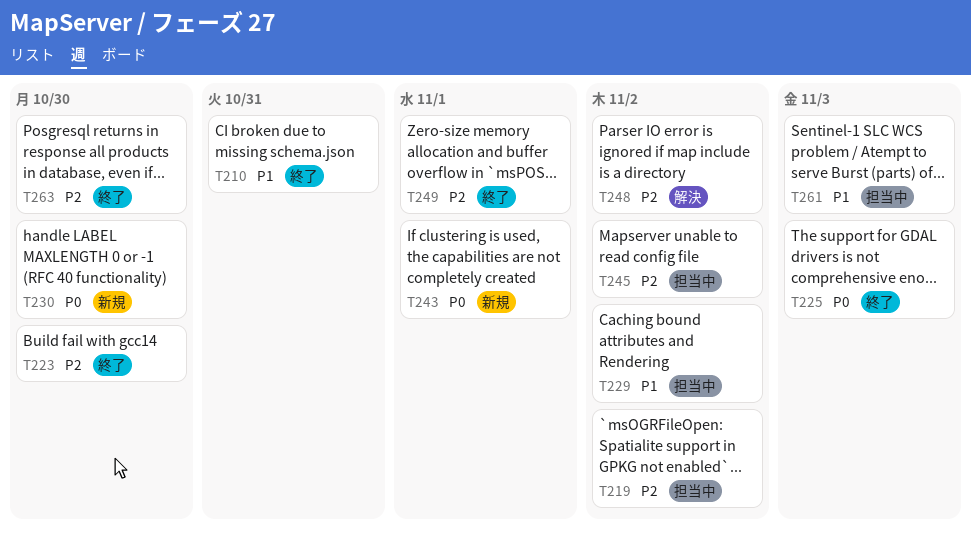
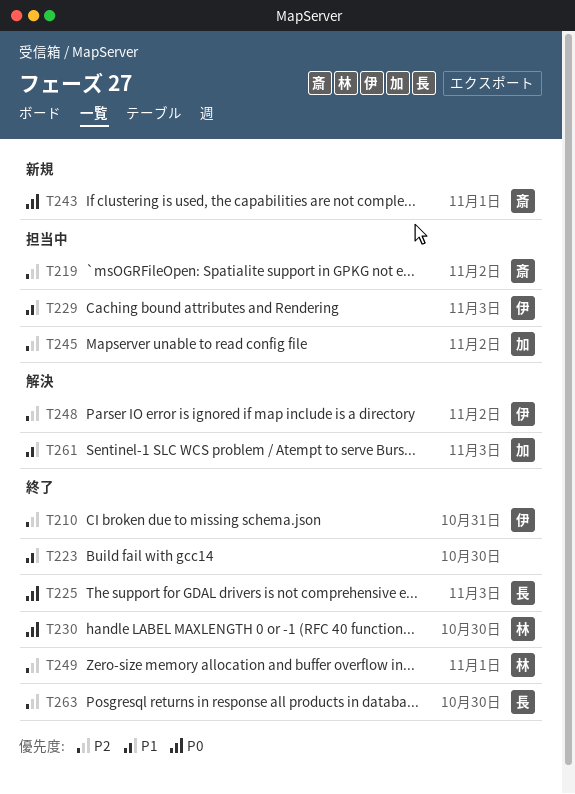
T210, priority: P1 -> P2
T223, priority: P2 -> P1
T229, due: Nov 2 -> Nov 3
T230, status: 新規 -> 終了
T261, status: 担当中 -> 解決

